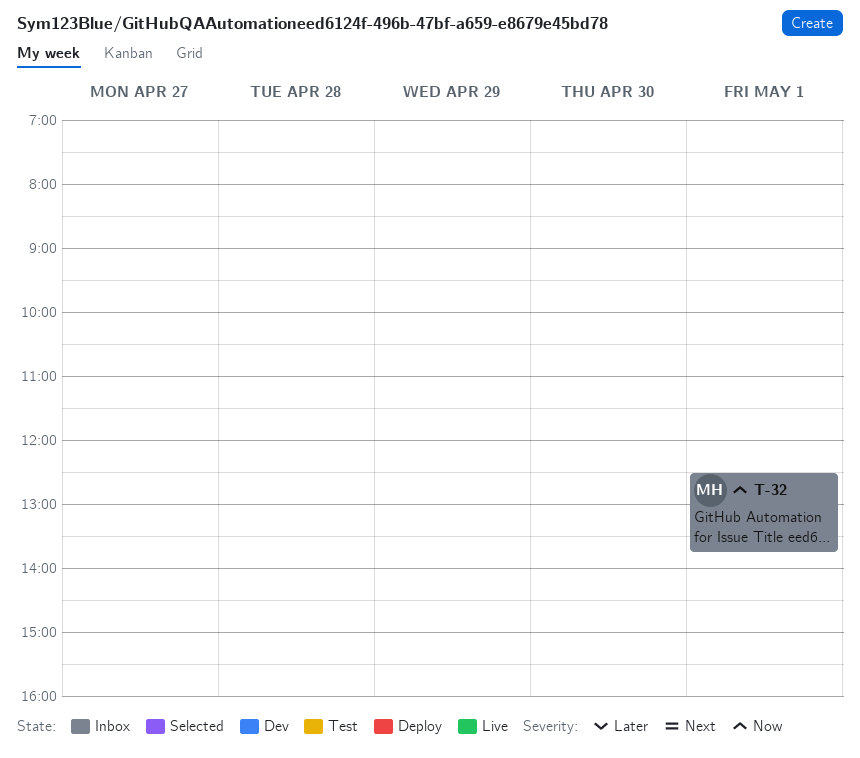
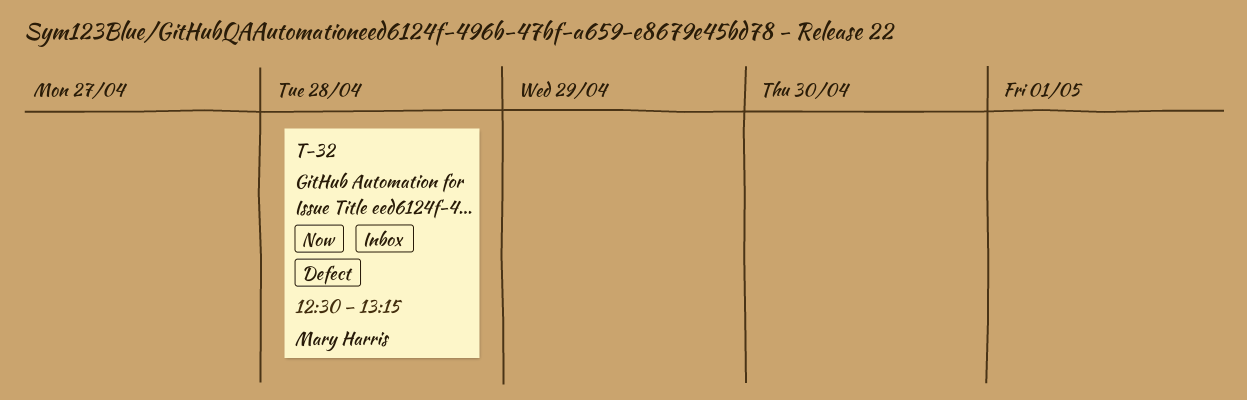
T-32, day: May 1 -> Apr 28
T-32, ends: 13:45 -> 13:15

